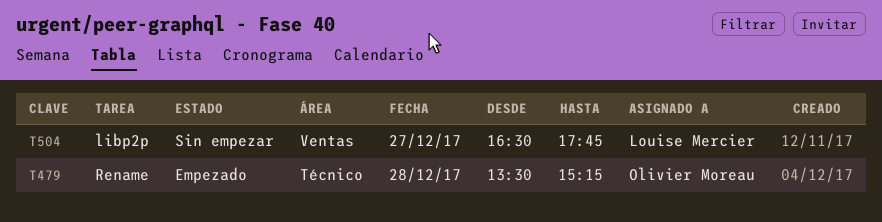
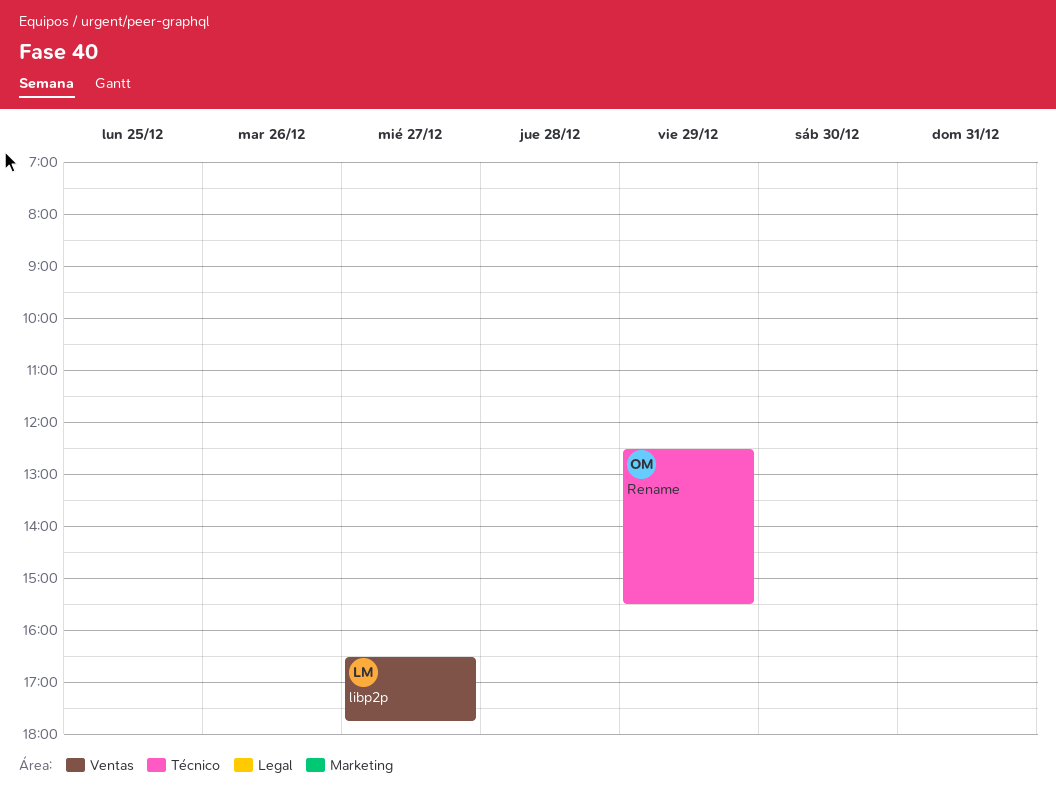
Rename, day: Dec 28 -> Dec 29
Rename, begins: 13:30 -> 12:30
Rename, ends: 15:15 -> 15:30

